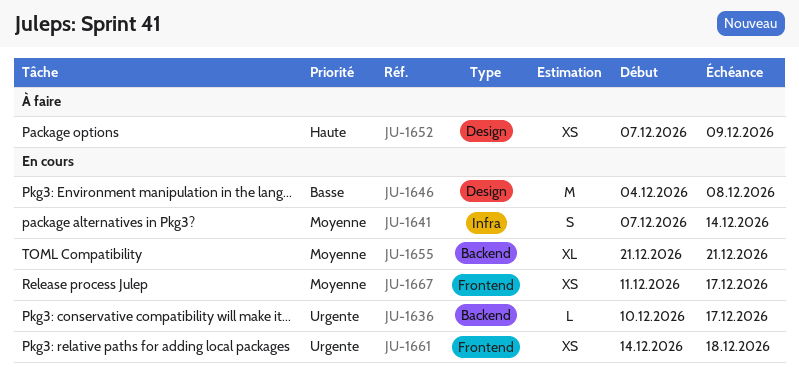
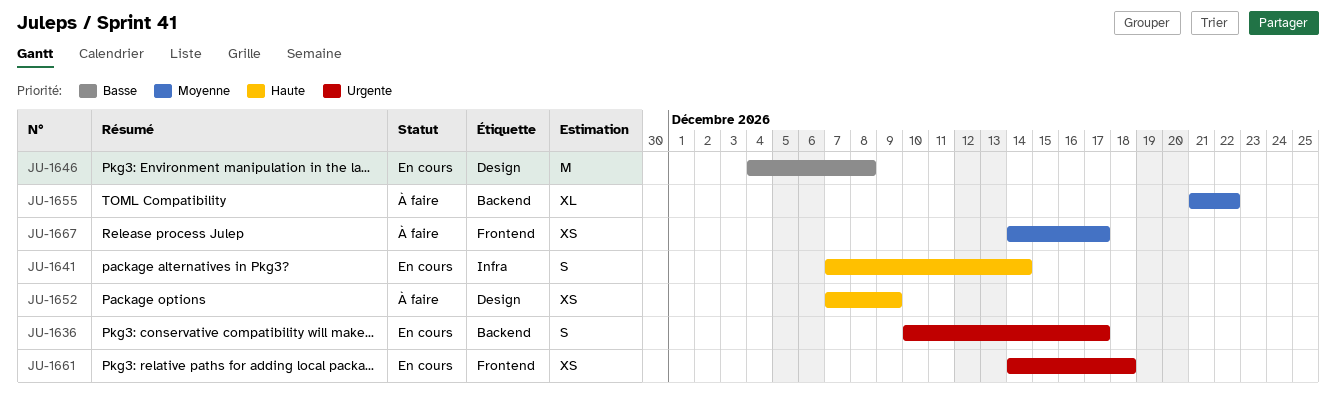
JU-1636, estimate: L -> S
JU-1641, priority: Moyenne -> Haute
JU-1655, status: En cours -> À faire
JU-1655, due: Dec 21 -> Dec 22
JU-1667, status: En cours -> À faire
JU-1667, start: Dec 11 -> Dec 14

